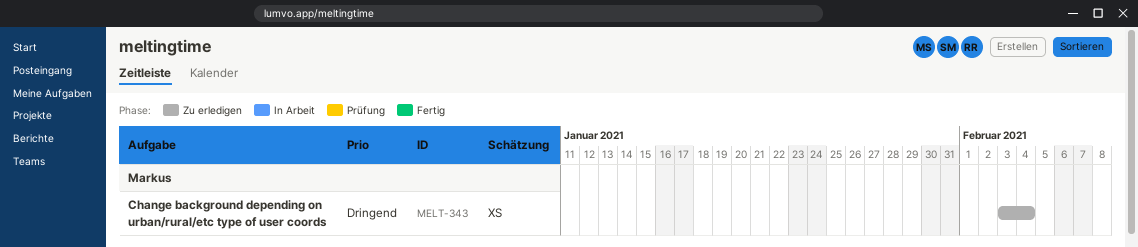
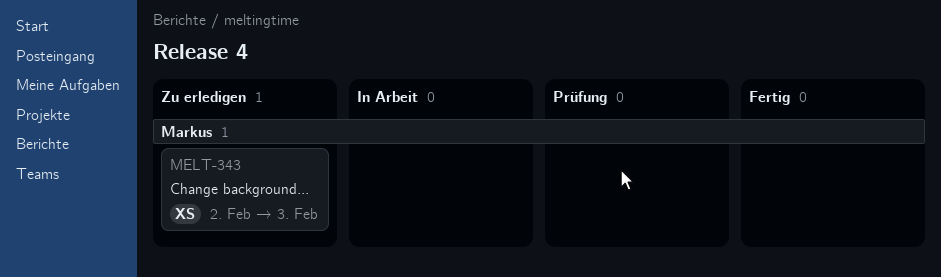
MELT-343, start: Feb 3 -> Feb 2
MELT-343, due: Feb 4 -> Feb 3

